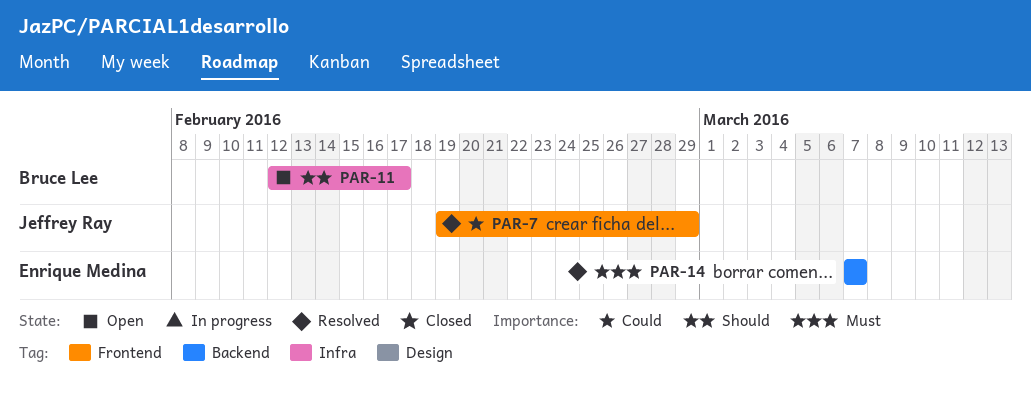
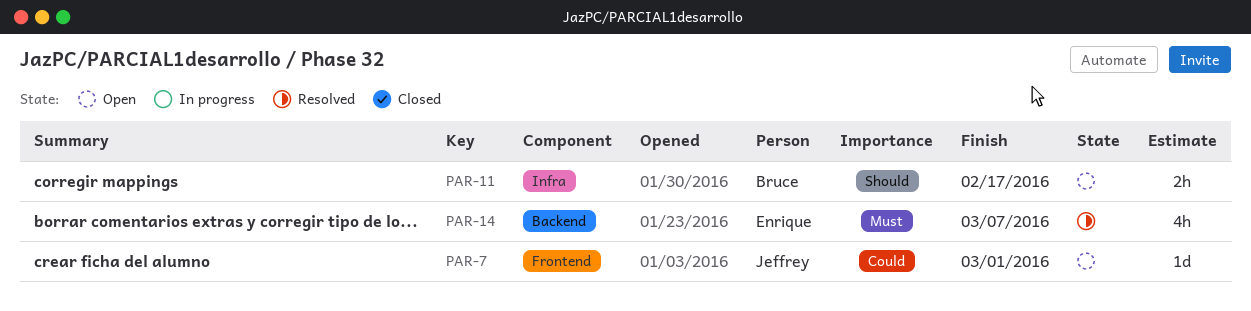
PAR-7, status: Resolved -> Open
PAR-7, due: Feb 29 -> Mar 1

